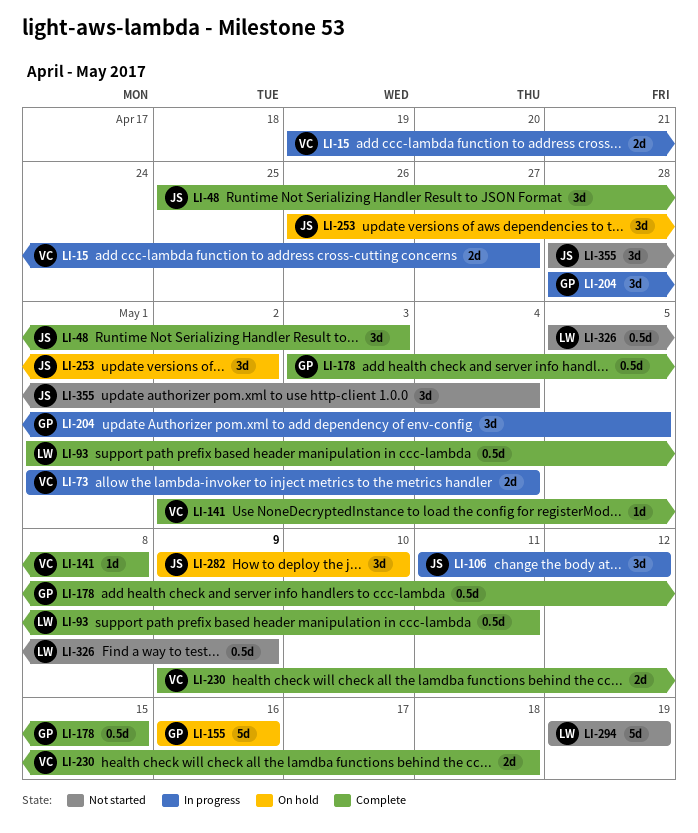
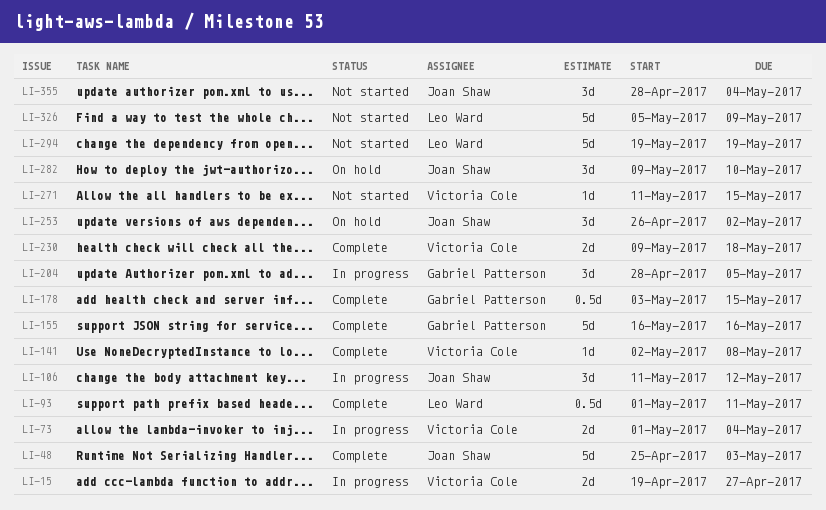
LI-48, estimate: 3d -> 5d
LI-155, status: On hold -> Complete
LI-271: none -> present
LI-326, estimate: 0.5d -> 5d

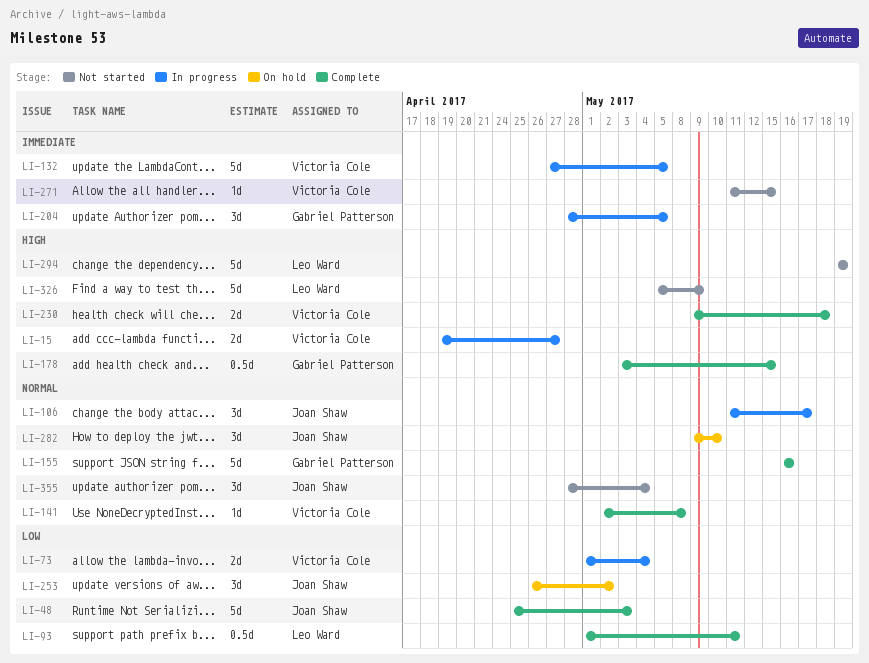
LI-106, due: May 12 -> May 17
LI-132: none -> present

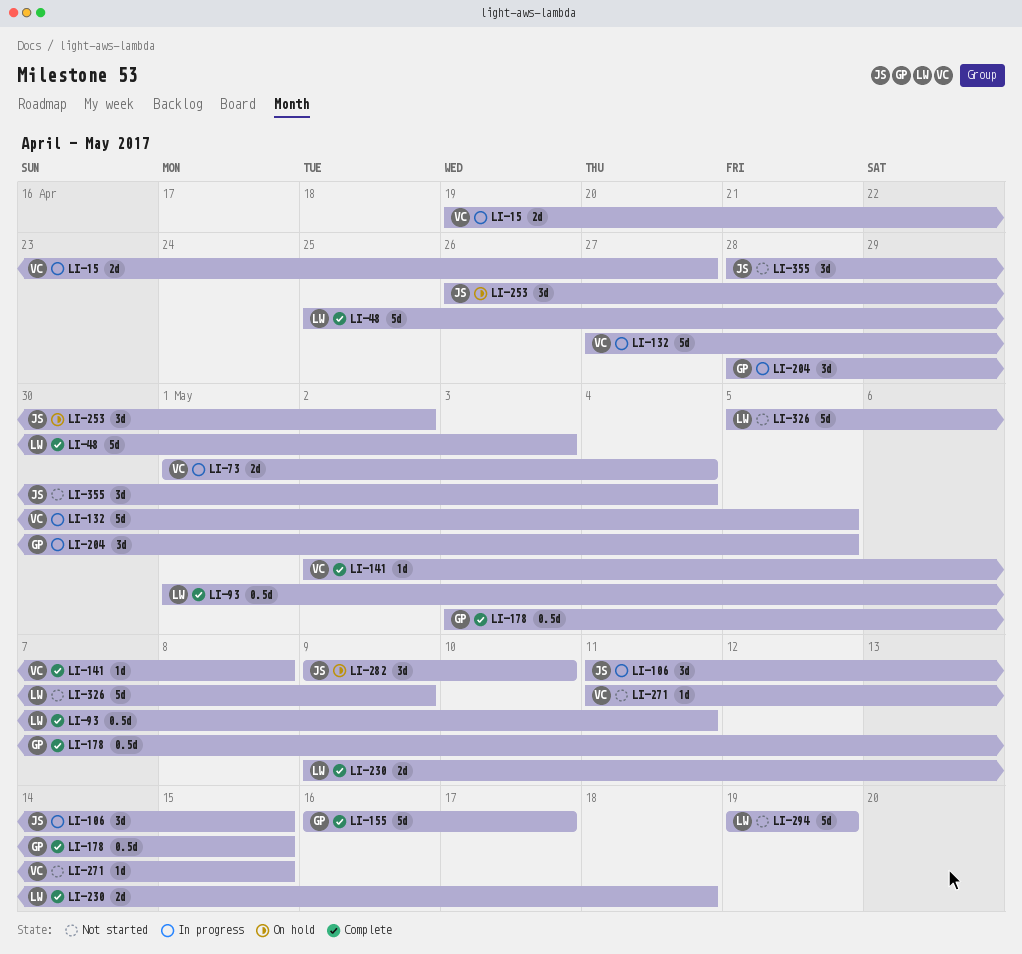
LI-48, owner: Joan Shaw -> Leo Ward
LI-106, due: May 17 -> May 15
LI-155, due: May 16 -> May 17
LI-230, owner: Victoria Cole -> Leo Ward

